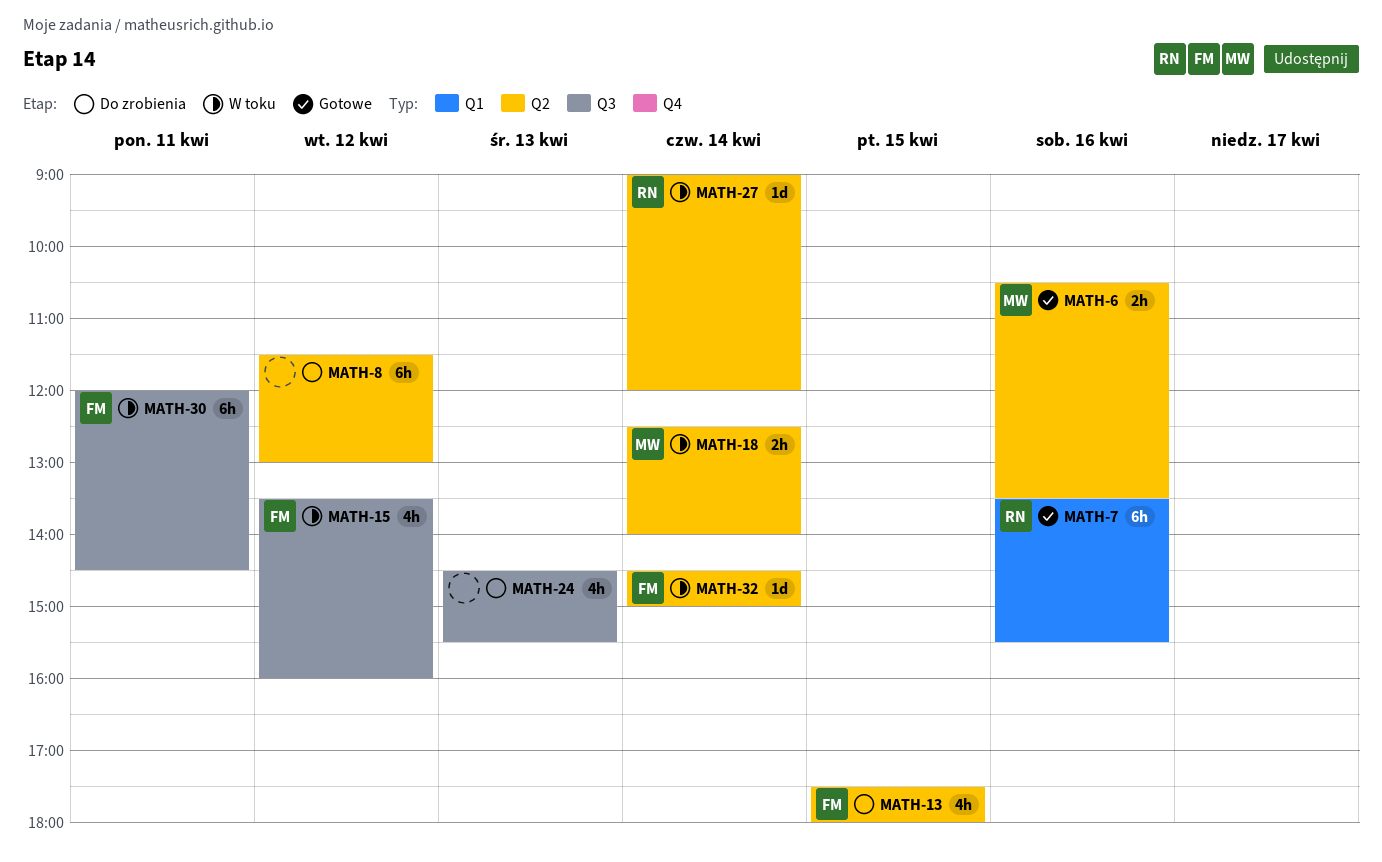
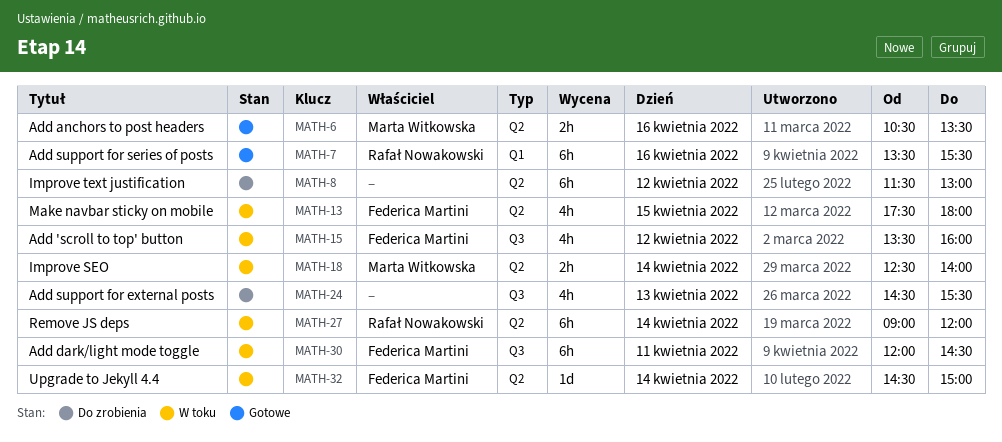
MATH-13, status: Do zrobienia -> W toku
MATH-27, estimate: 1d -> 6h

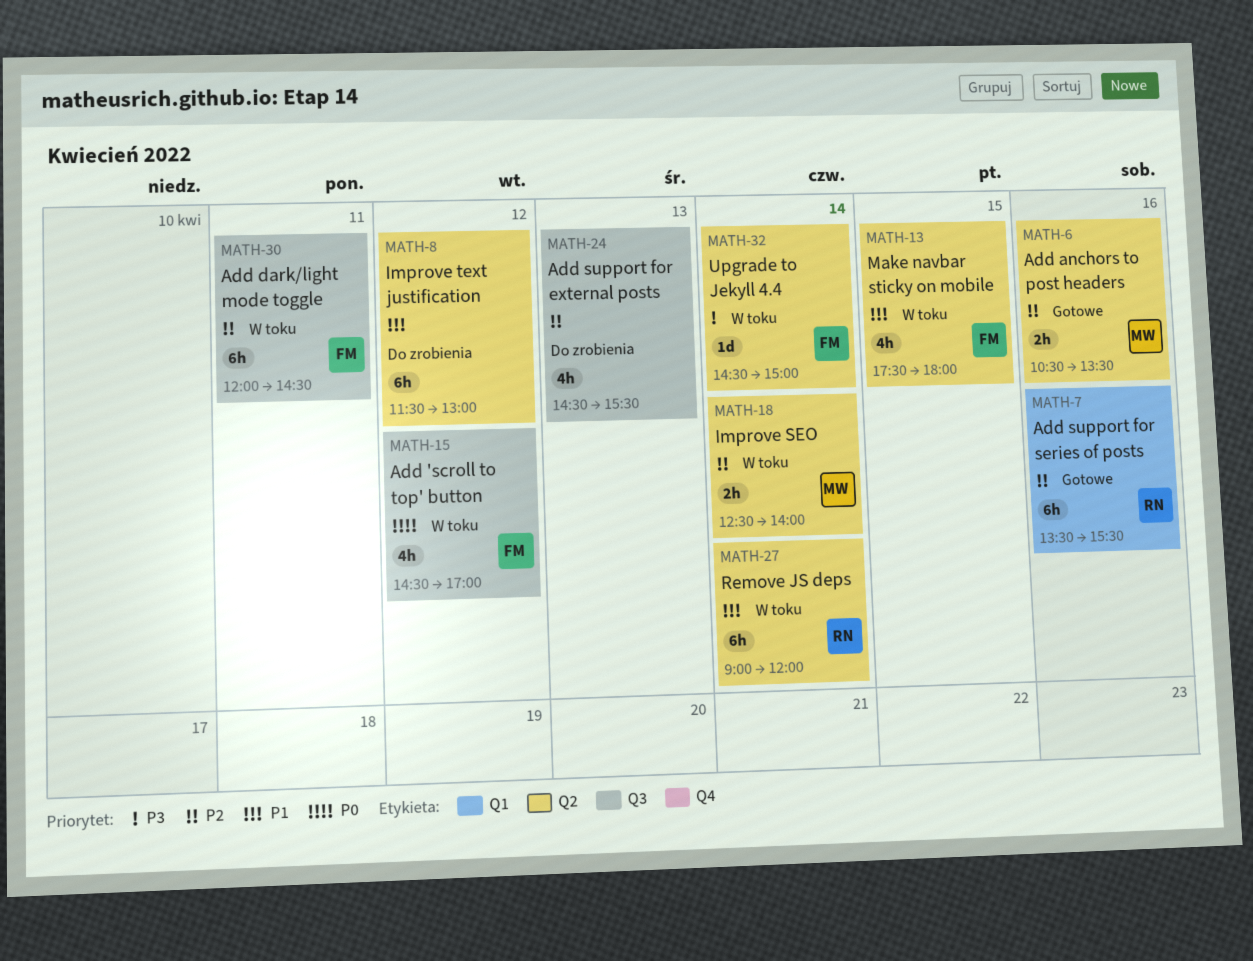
MATH-15, begins: 13:30 -> 14:30
MATH-15, ends: 16:00 -> 17:00

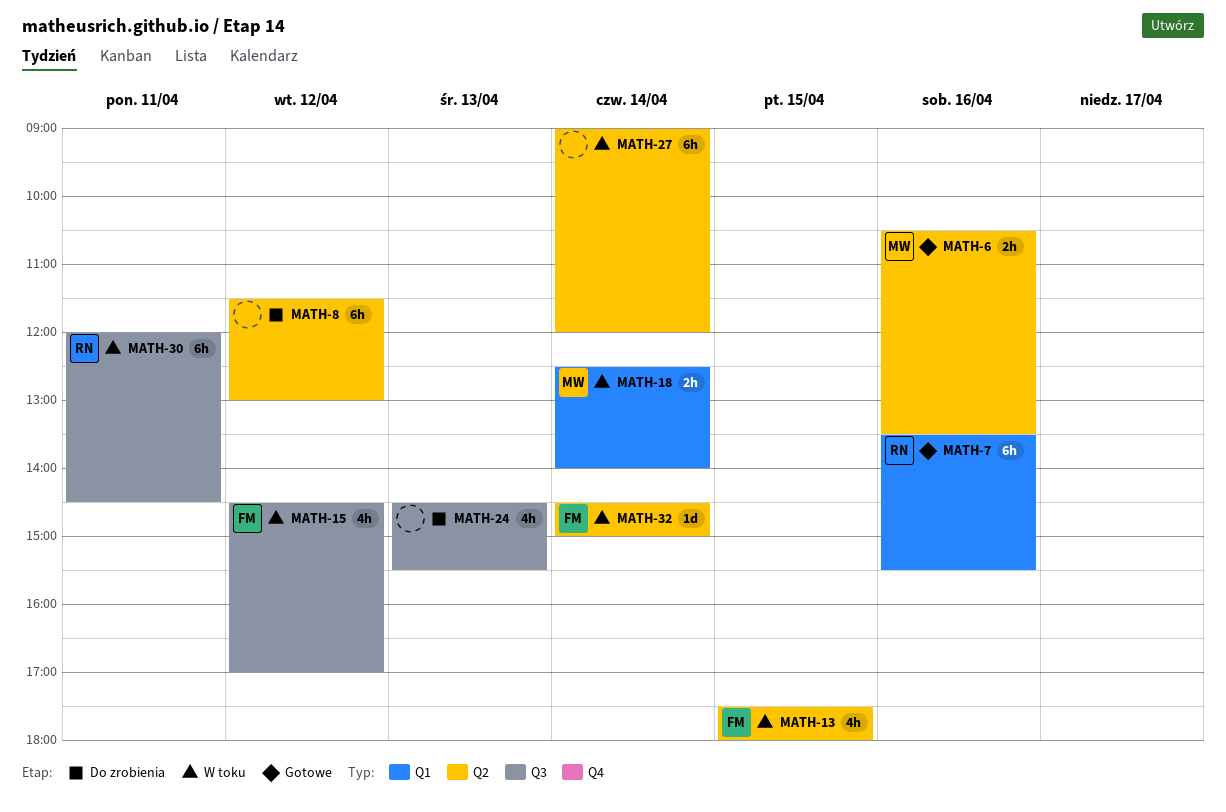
MATH-18, label: Q2 -> Q1
MATH-27, owner: RN -> none
MATH-30, owner: FM -> RN

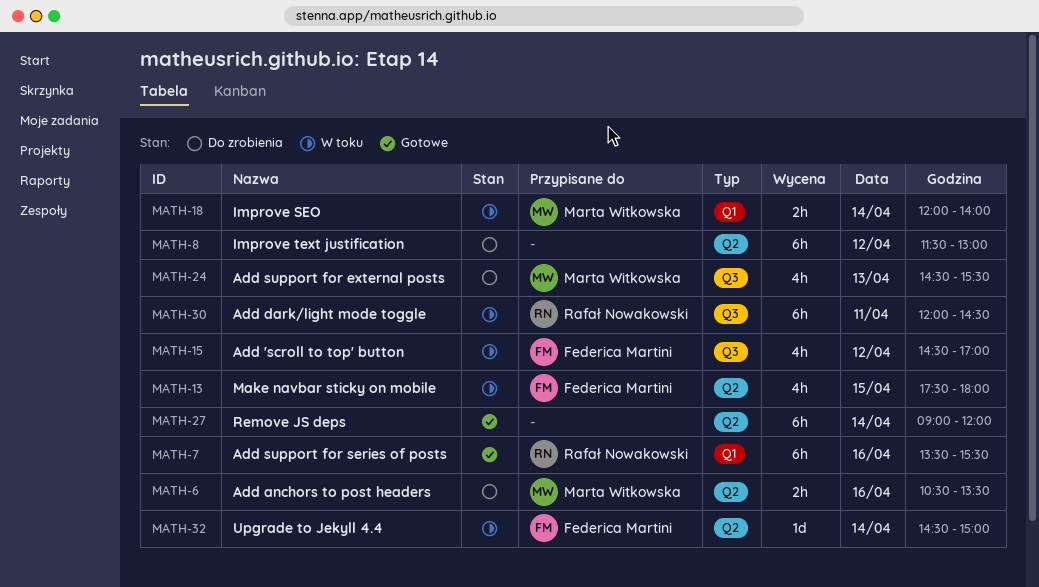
MATH-6, status: Gotowe -> Do zrobienia
MATH-18, begins: 12:30 -> 12:00
MATH-24, owner: none -> Marta Witkowska
MATH-27, status: W toku -> Gotowe

